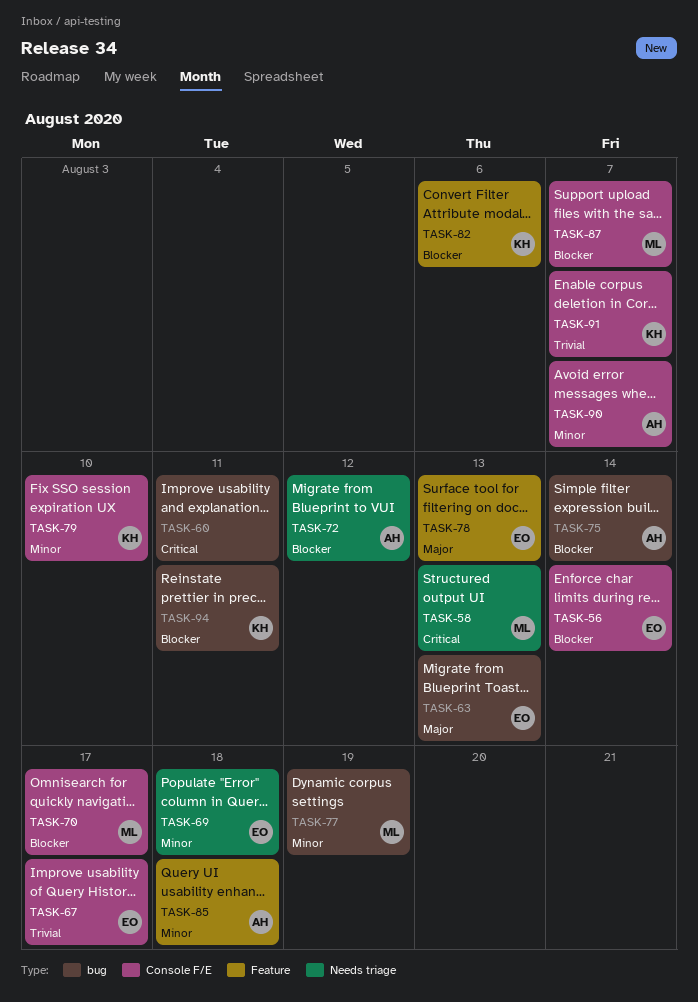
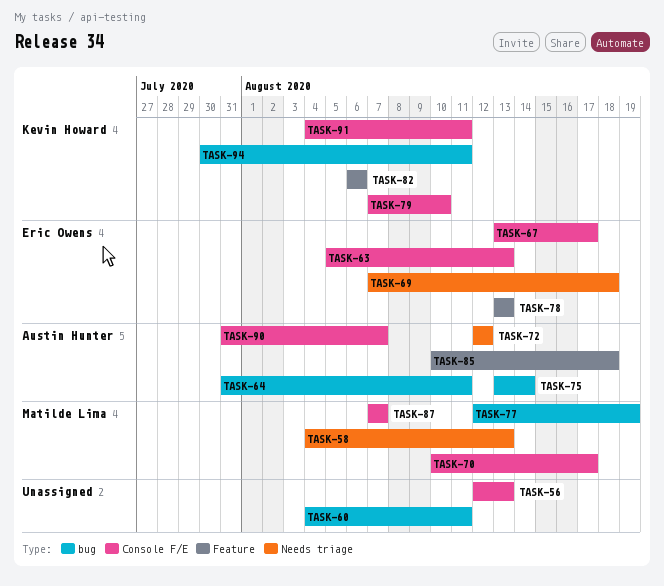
TASK-56, owner: Eric Owens -> none
TASK-56, due: Aug 14 -> Aug 13
TASK-63, label: bug -> Console F/E
TASK-64: none -> present
TASK-91, due: Aug 7 -> Aug 11

